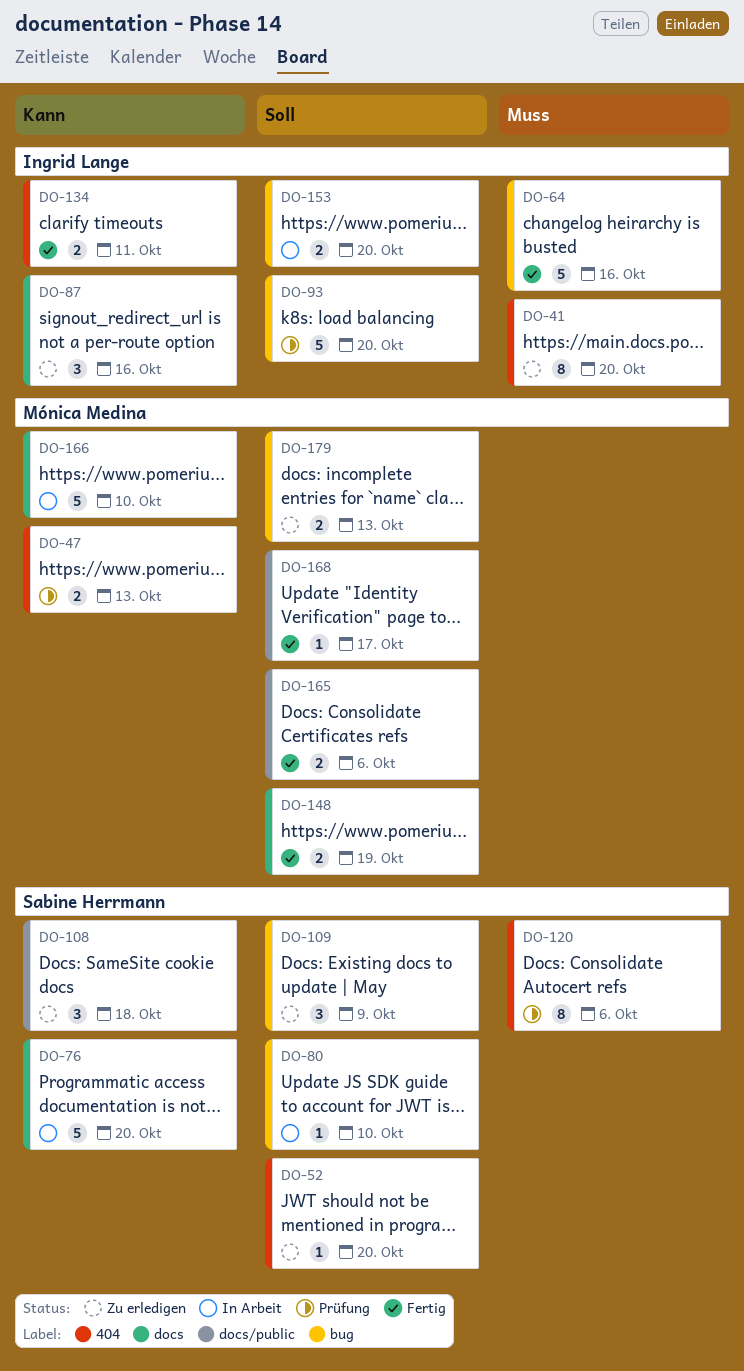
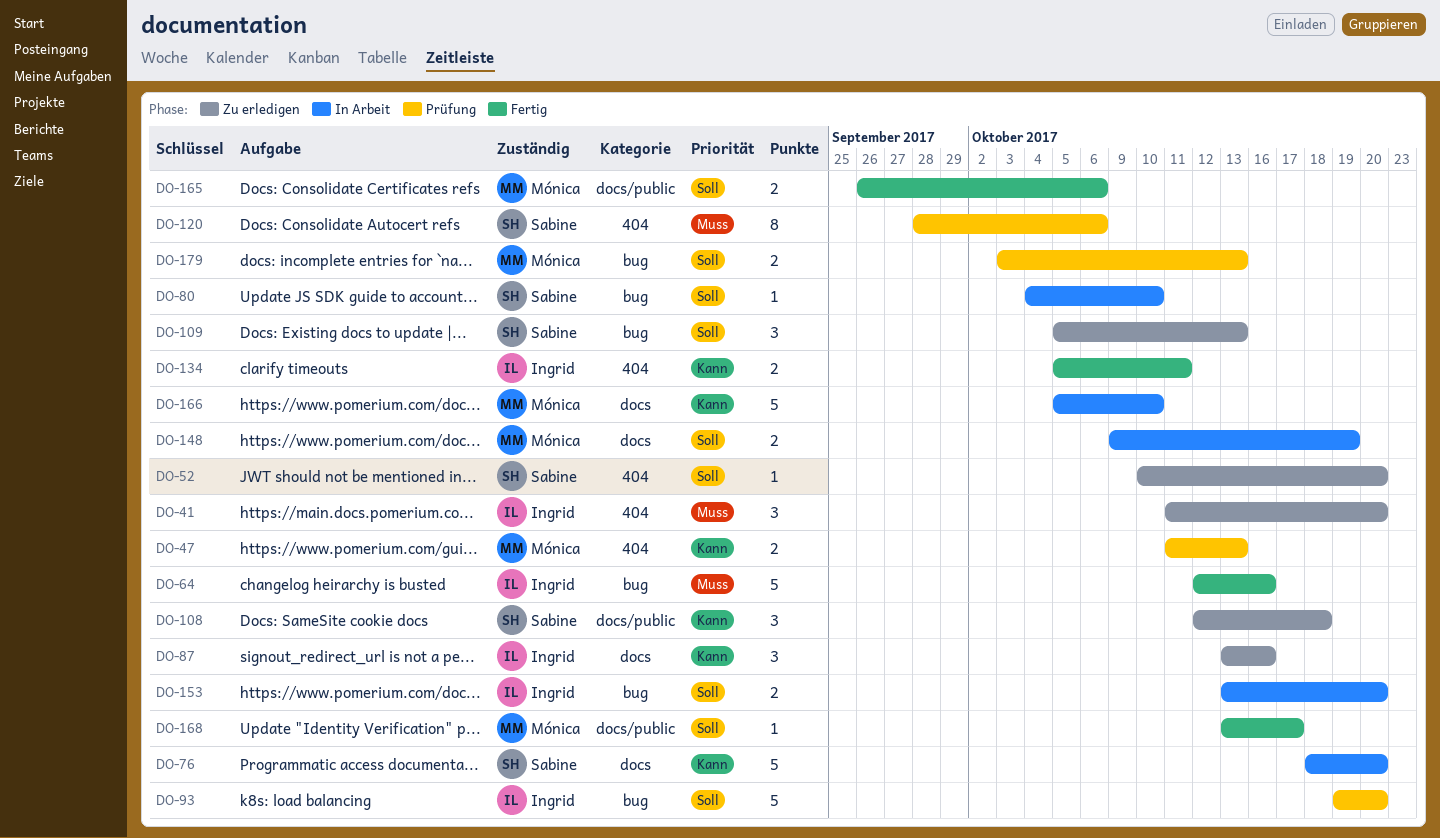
DO-41, estimate: 8 -> 3
DO-109, due: Oct 9 -> Oct 13
DO-148, status: Fertig -> In Arbeit
DO-179, status: Zu erledigen -> Prüfung

